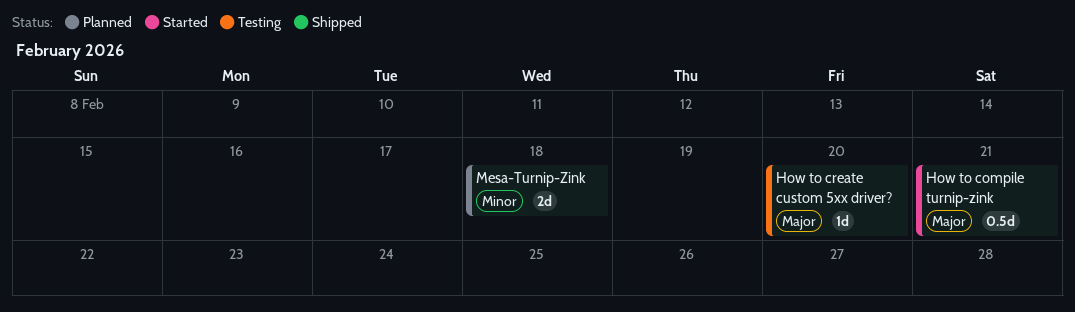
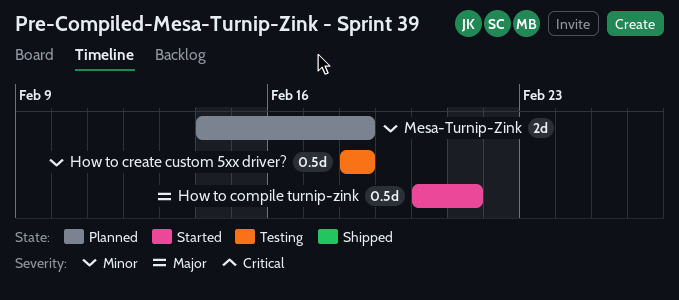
How to create custom 5xx driver?, priority: Major -> Minor
How to create custom 5xx driver?, estimate: 1d -> 0.5d
How to create custom 5xx driver?, due: Feb 20 -> Feb 18

